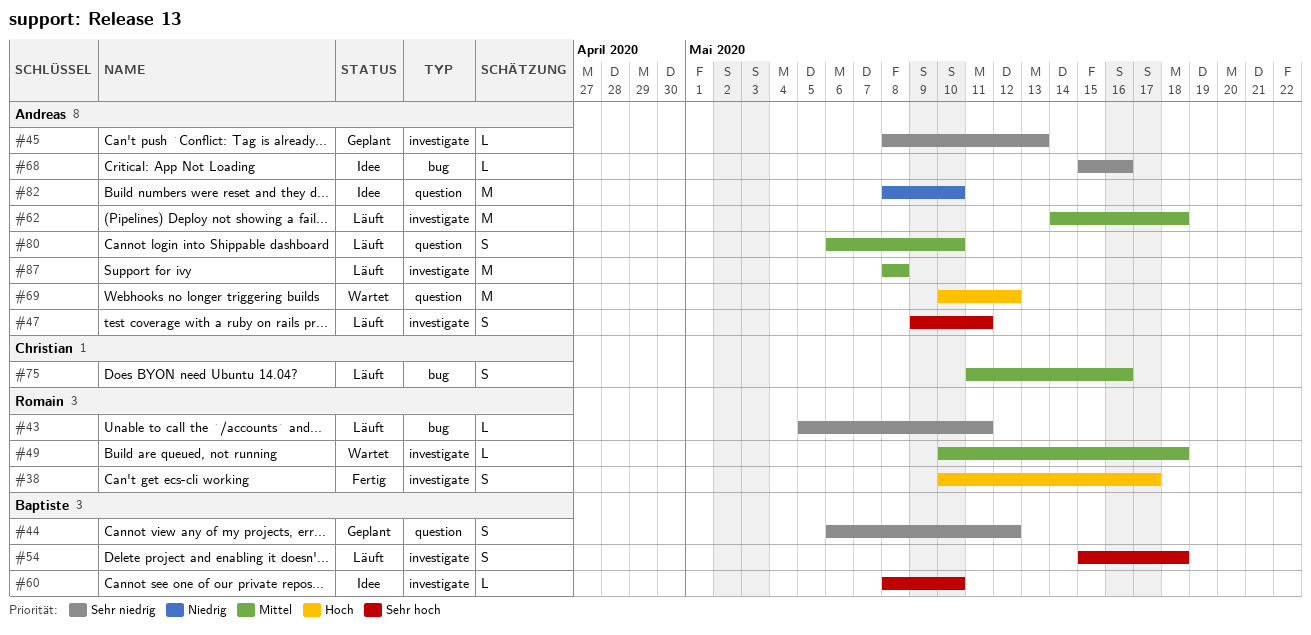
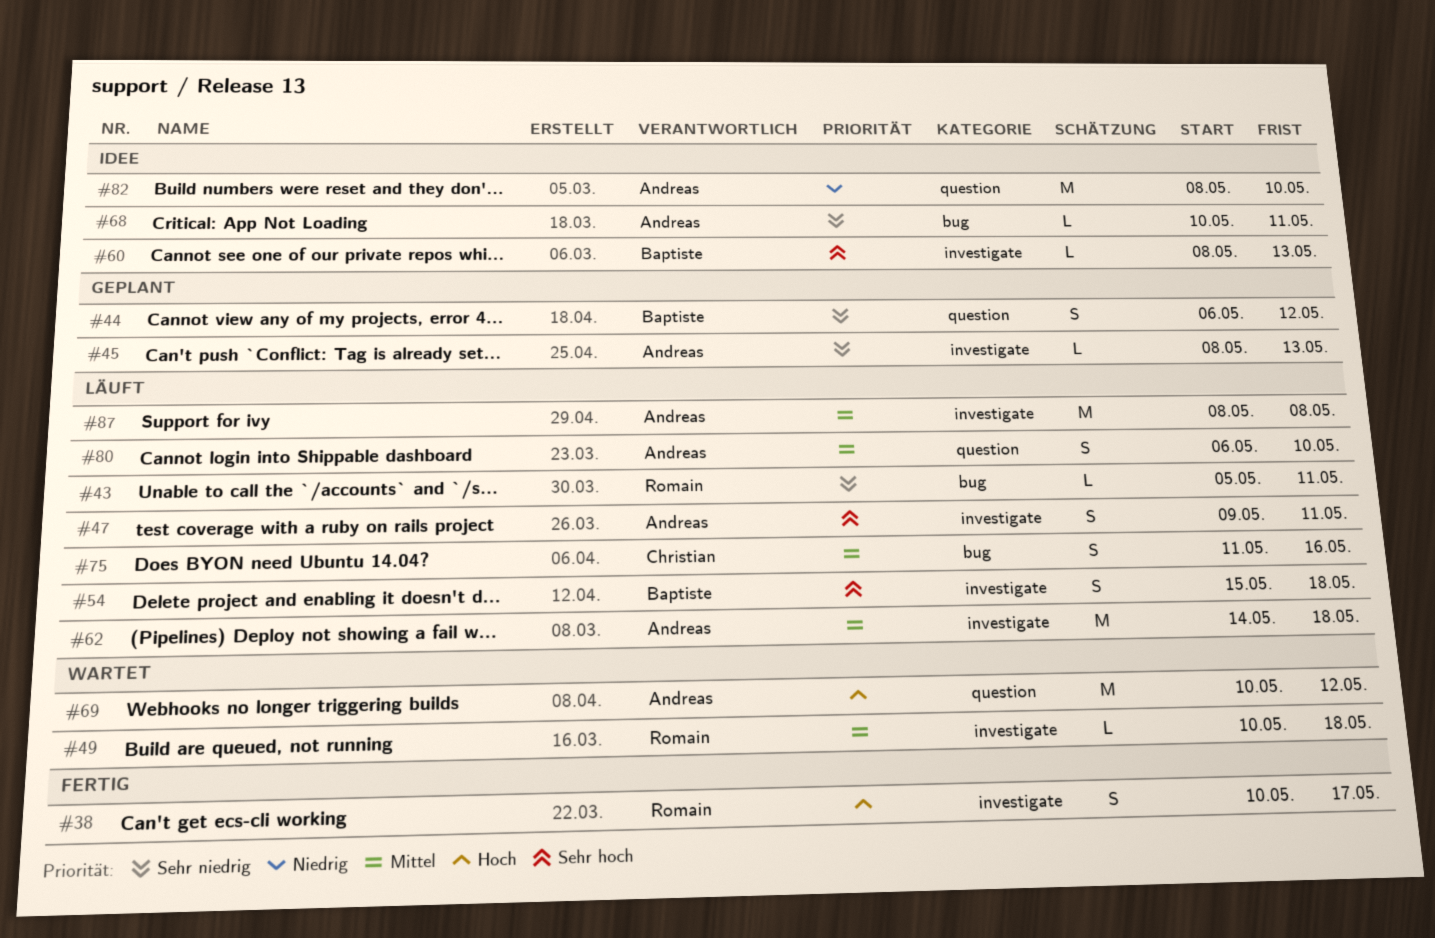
#60, due: May 10 -> May 13
#68, start: May 15 -> May 10
#68, due: May 16 -> May 11

